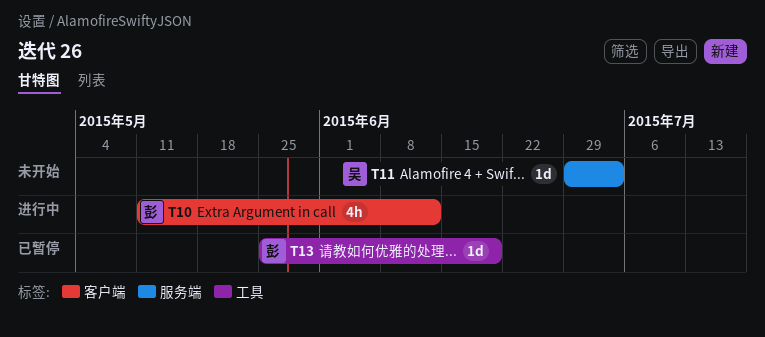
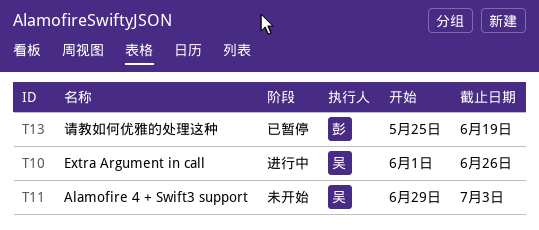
T10, owner: 彭 -> 吴
T10, start: May 11 -> Jun 1
T10, due: Jun 12 -> Jun 26

